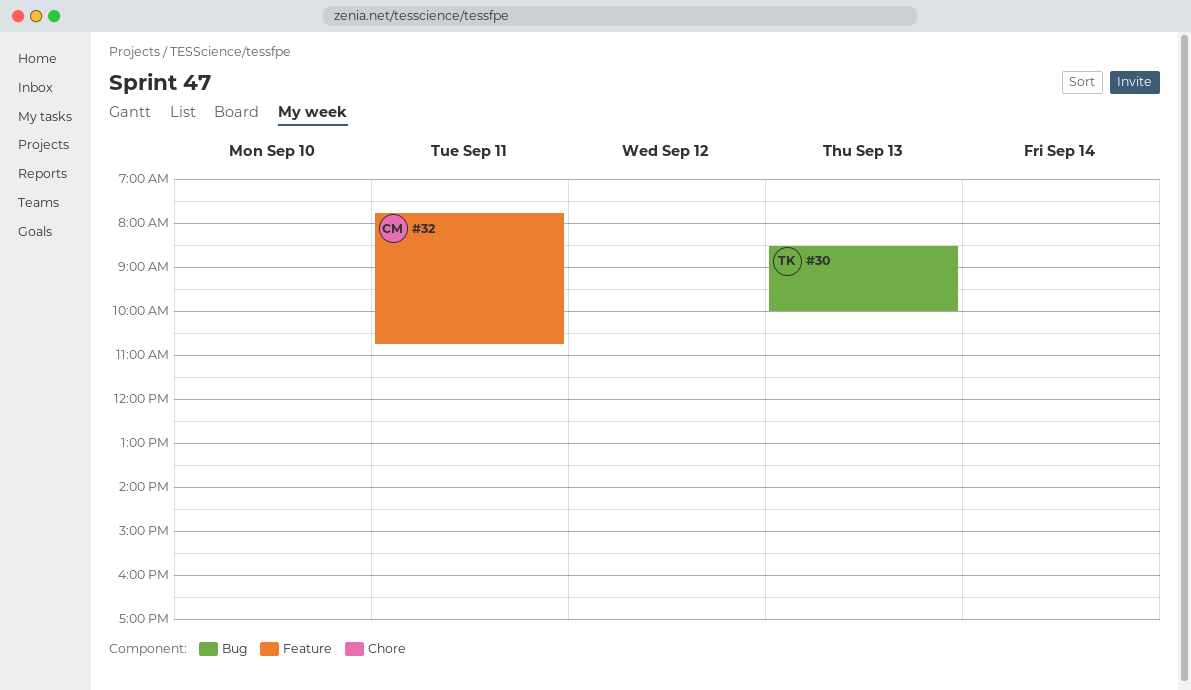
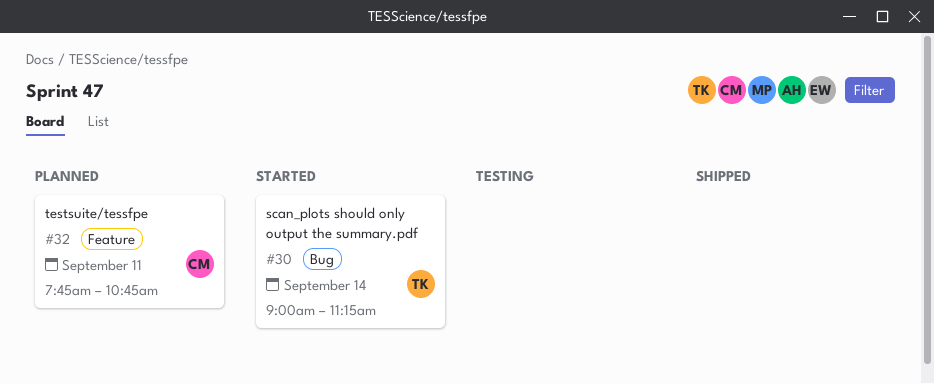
#30, day: Sep 13 -> Sep 14
#30, begins: 08:30 -> 09:00
#30, ends: 10:00 -> 11:15

